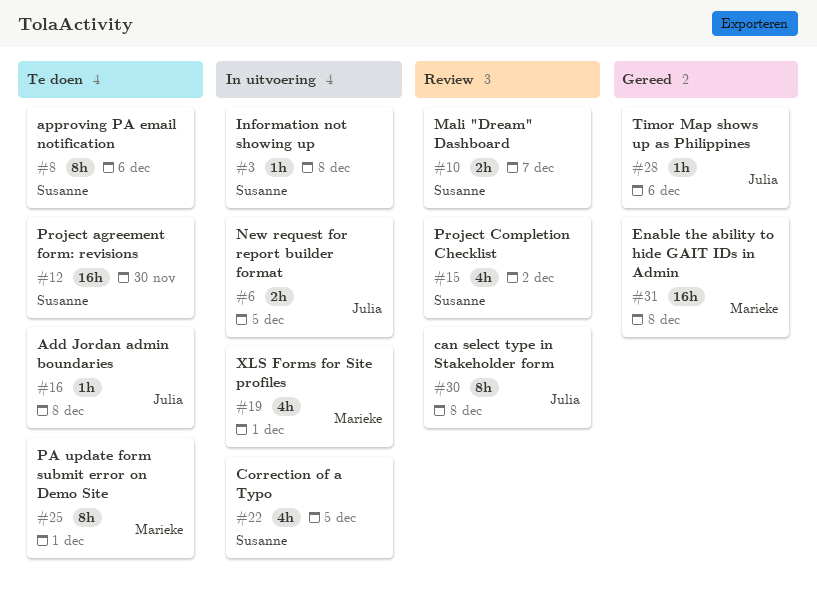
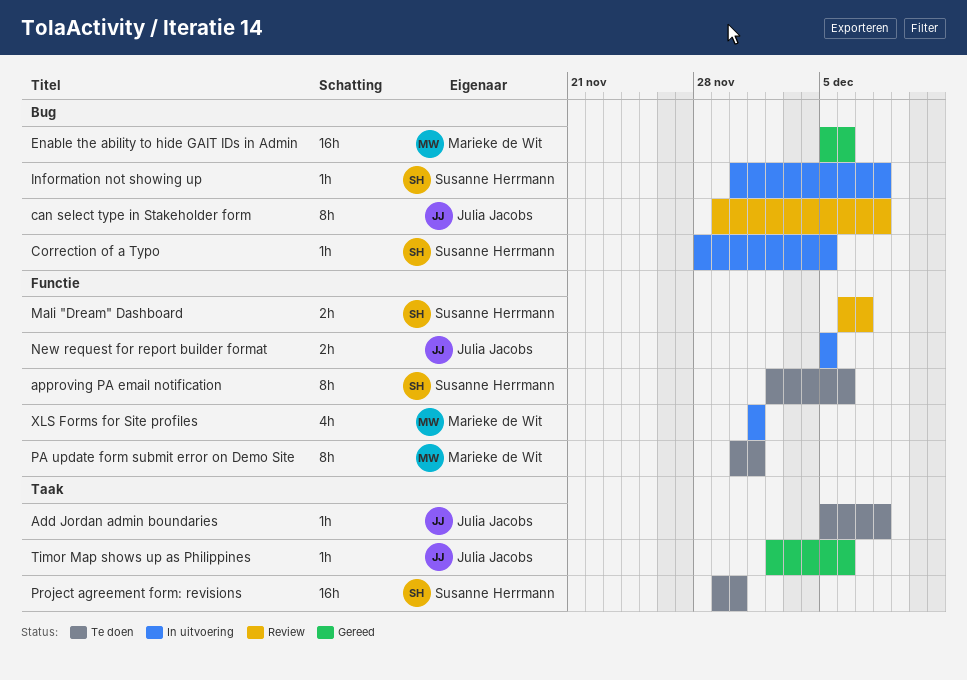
Correction of a Typo, estimate: 4h -> 1h
Enable the ability to hide GAIT IDs in Admin, due: Dec 8 -> Dec 6
Project Completion Checklist: present -> none

